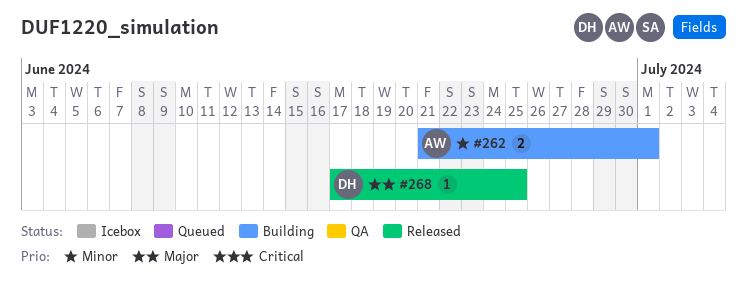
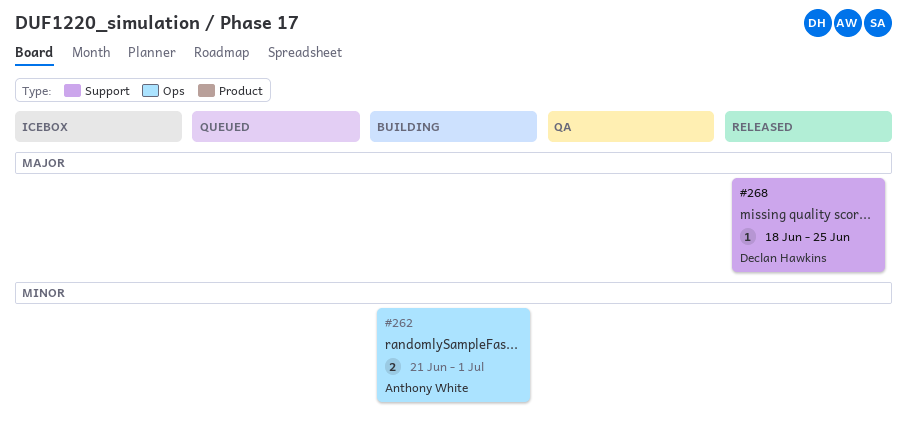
#268, start: Jun 17 -> Jun 18

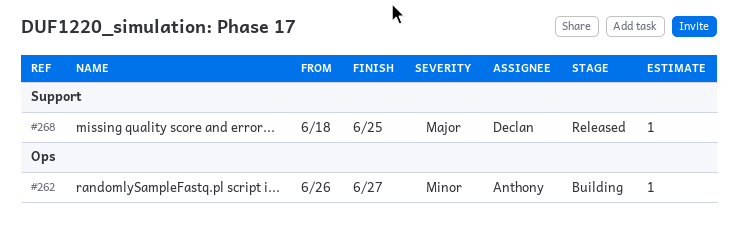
#262, estimate: 2 -> 1
#262, start: Jun 21 -> Jun 26
#262, due: Jul 1 -> Jun 27

